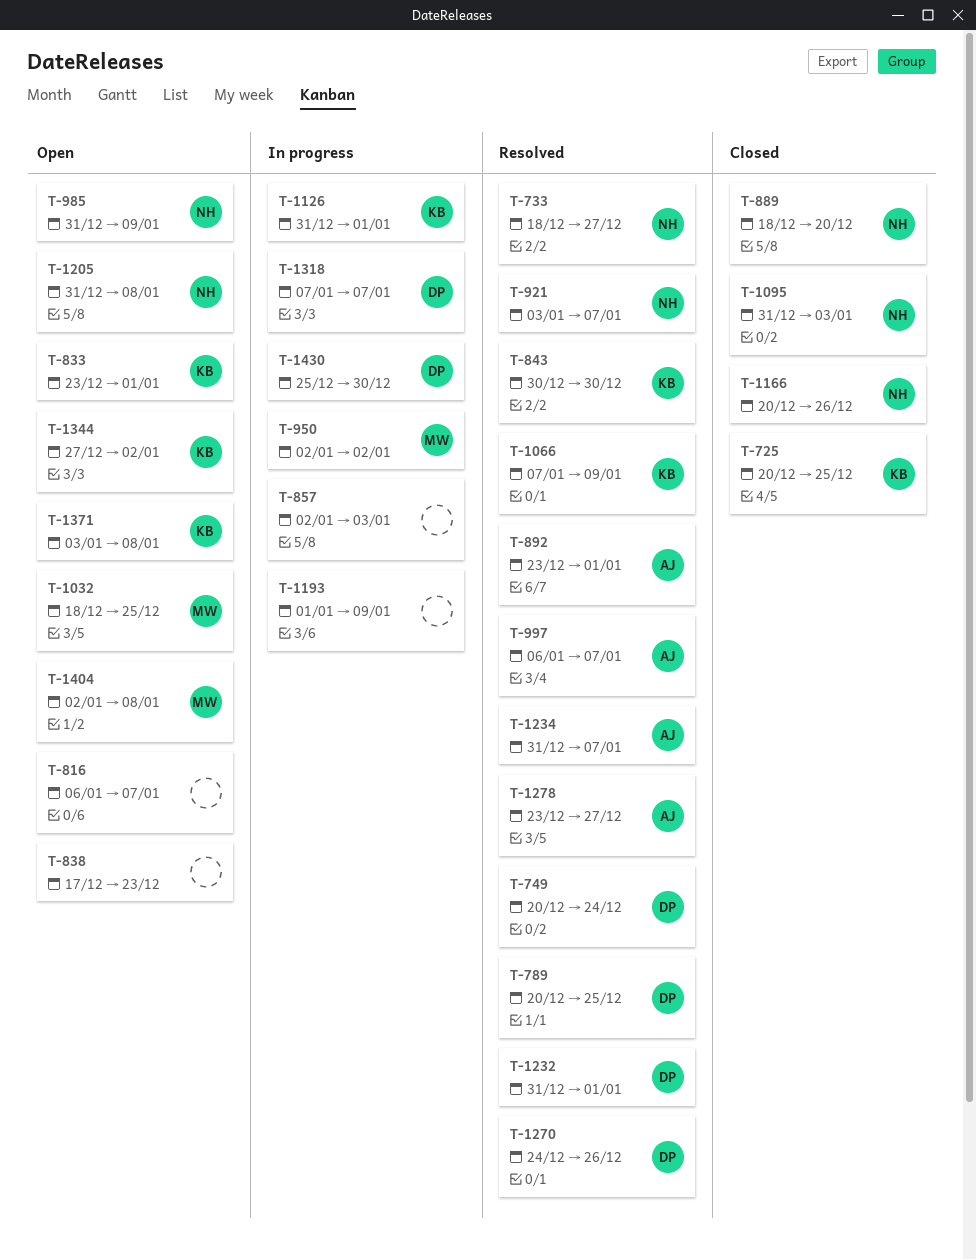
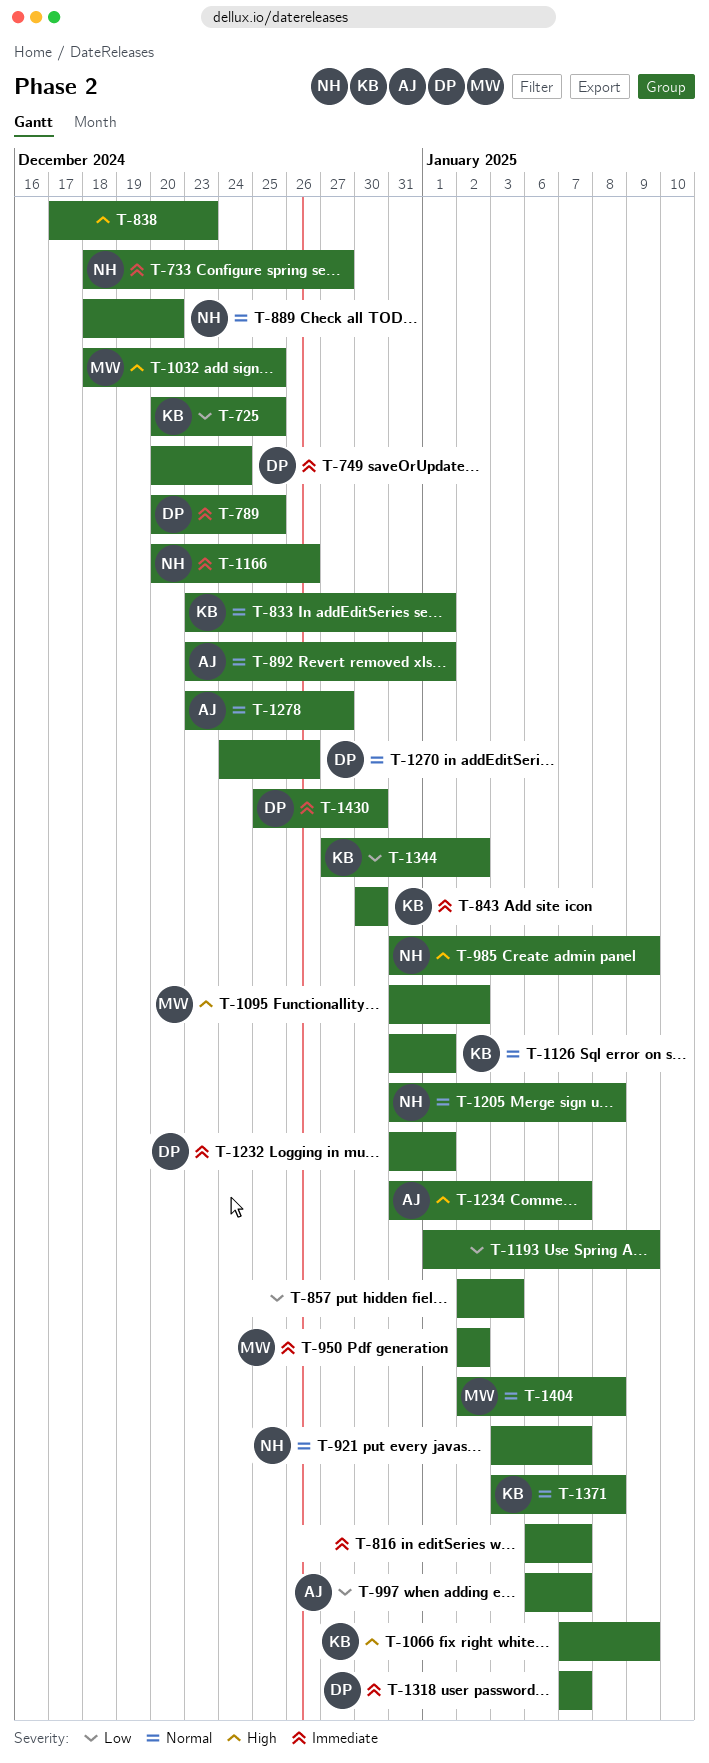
T-1095, owner: NH -> MW
T-1095, due: Jan 3 -> Jan 2

